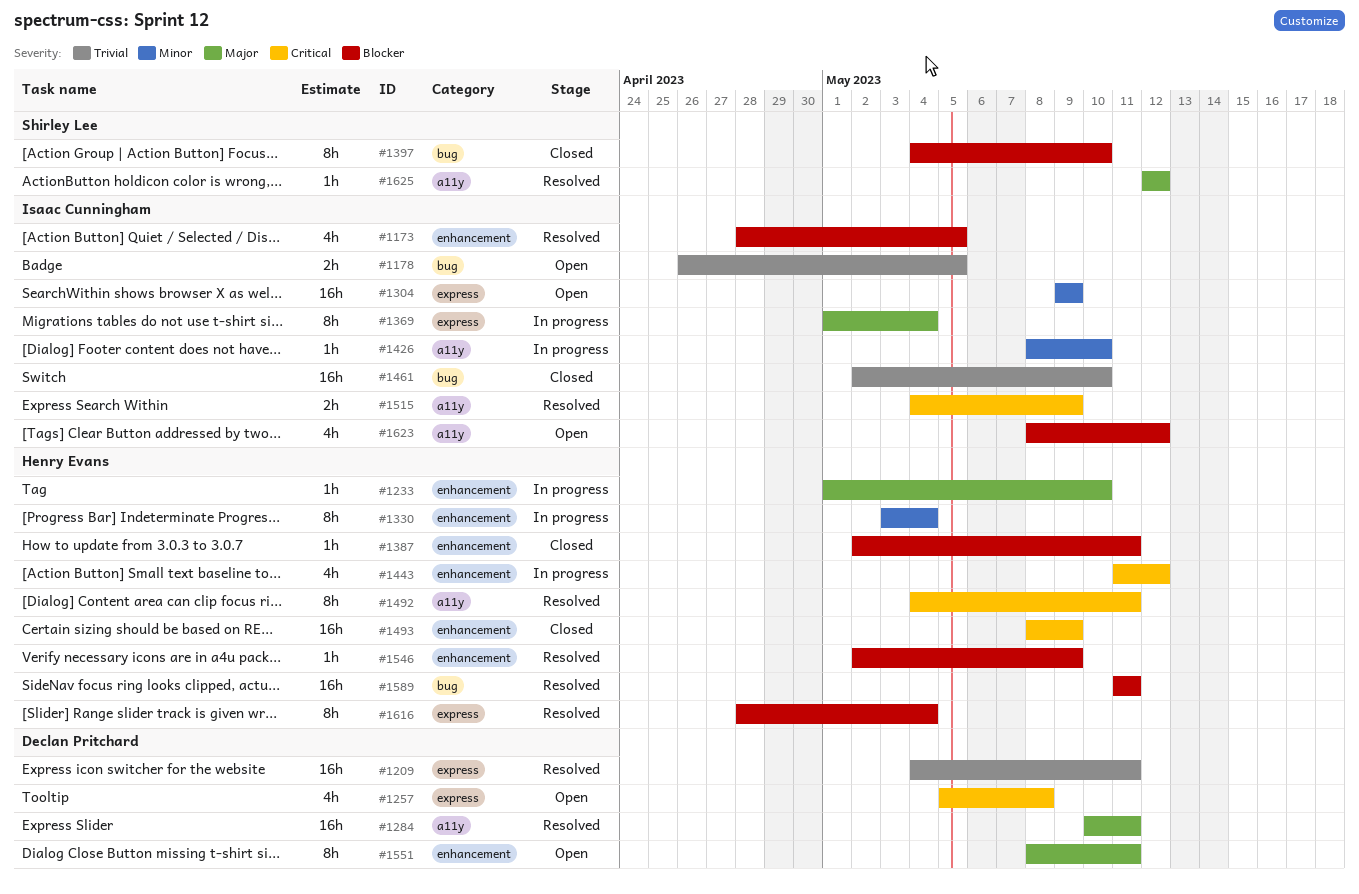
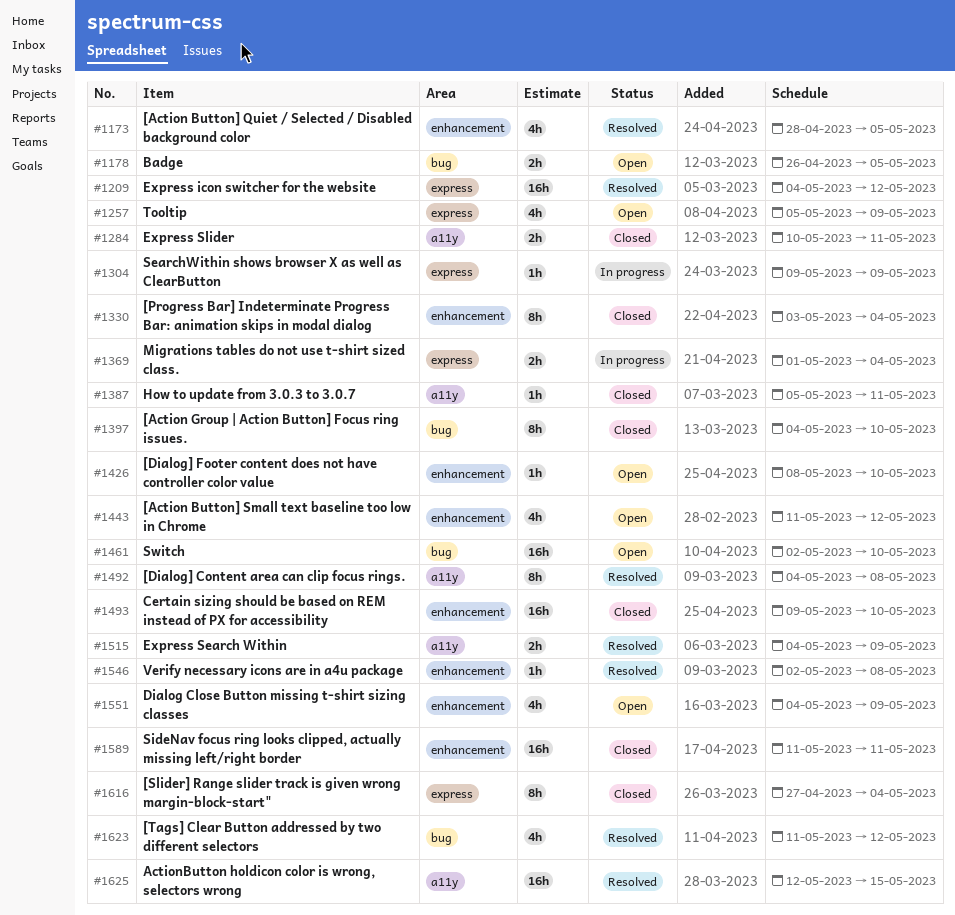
#1209, due: May 11 -> May 12
#1233: present -> none
#1257, due: May 8 -> May 9
#1284, status: Resolved -> Closed
#1284, estimate: 16h -> 2h
#1304, status: Open -> In progress
#1304, estimate: 16h -> 1h
#1330, status: In progress -> Closed
#1369, estimate: 8h -> 2h
#1387, label: enhancement -> a11y
#1387, start: May 2 -> May 5
#1426, status: In progress -> Open
#1426, label: a11y -> enhancement
#1443, status: In progress -> Open
#1461, status: Closed -> Open
#1492, due: May 11 -> May 8
#1493, start: May 8 -> May 9
#1493, due: May 9 -> May 10
#1546, due: May 9 -> May 8
#1551, estimate: 8h -> 4h
#1551, start: May 8 -> May 4
#1551, due: May 11 -> May 9
#1589, status: Resolved -> Closed
#1589, label: bug -> enhancement
#1616, status: Resolved -> Closed
#1616, start: Apr 28 -> Apr 27
#1623, status: Open -> Resolved
#1623, label: a11y -> bug
#1623, start: May 8 -> May 11
#1625, estimate: 1h -> 16h
#1625, due: May 12 -> May 15

